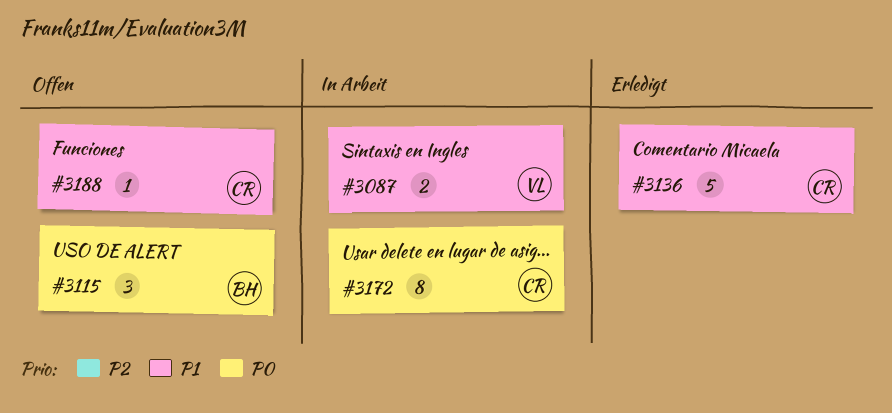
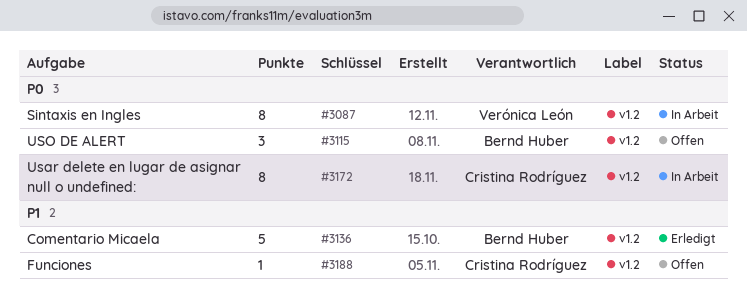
#3087, priority: P1 -> P0
#3087, estimate: 2 -> 8
#3136, owner: Cristina Rodríguez -> Bernd Huber

